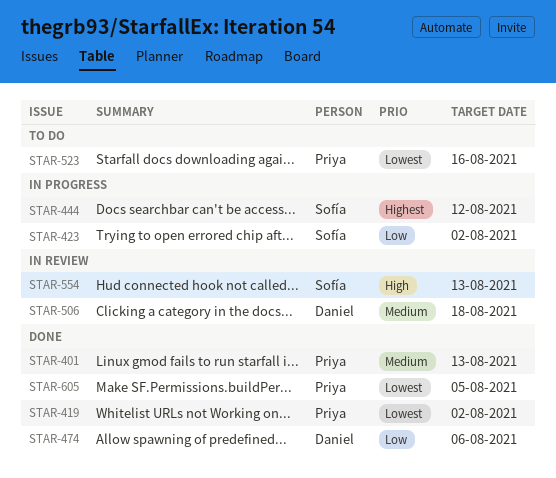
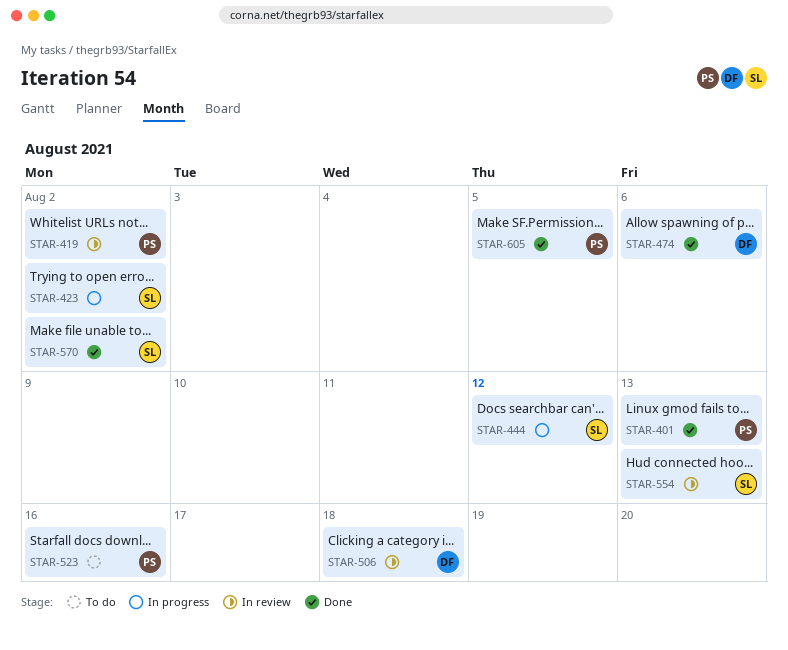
STAR-419, status: Done -> In review
STAR-570: none -> present

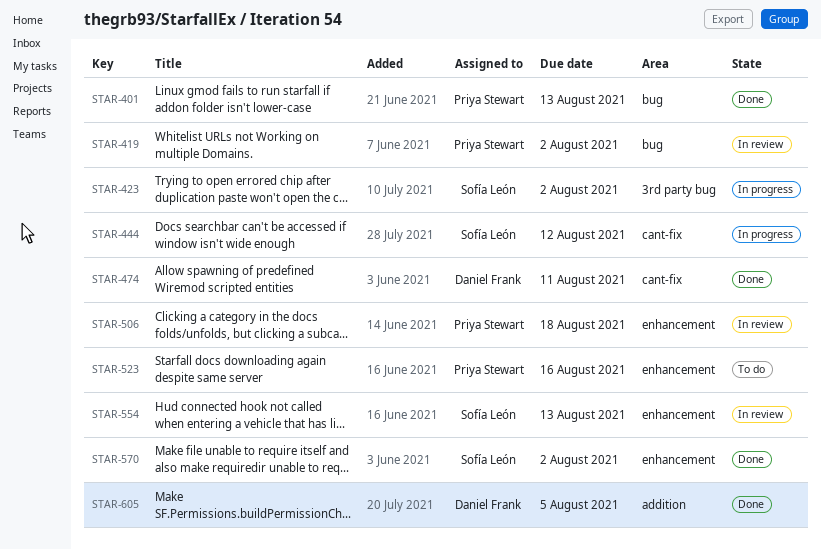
STAR-474, due: Aug 6 -> Aug 11
STAR-506, owner: Daniel Frank -> Priya Stewart
STAR-605, owner: Priya Stewart -> Daniel Frank

